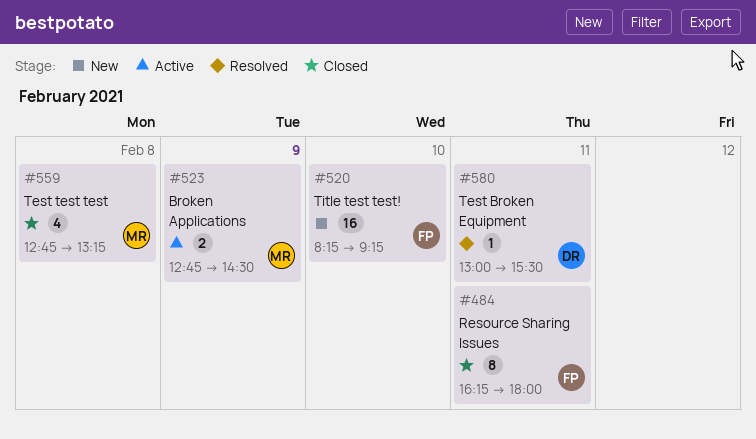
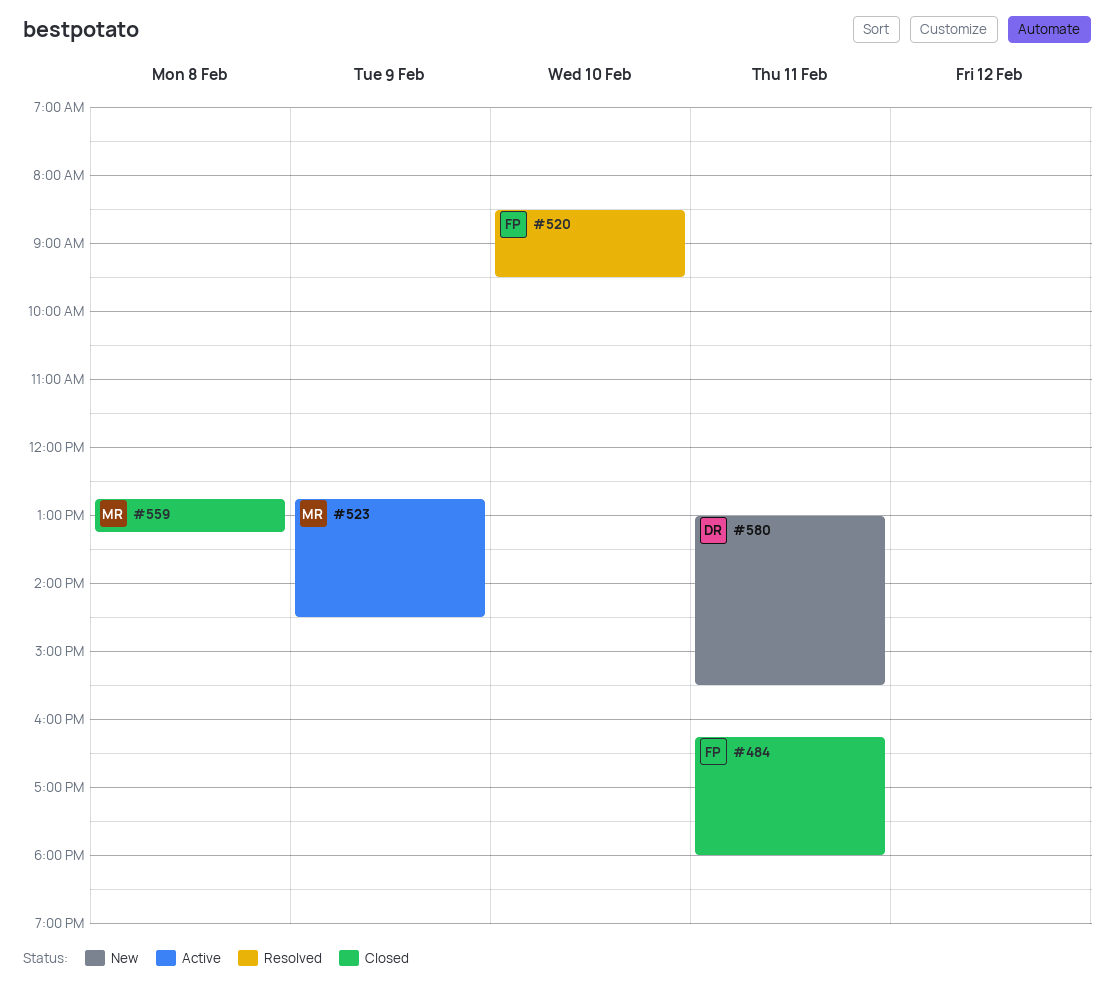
#520, status: New -> Resolved
#520, begins: 08:15 -> 08:30
#520, ends: 09:15 -> 09:30
#580, status: Resolved -> New

